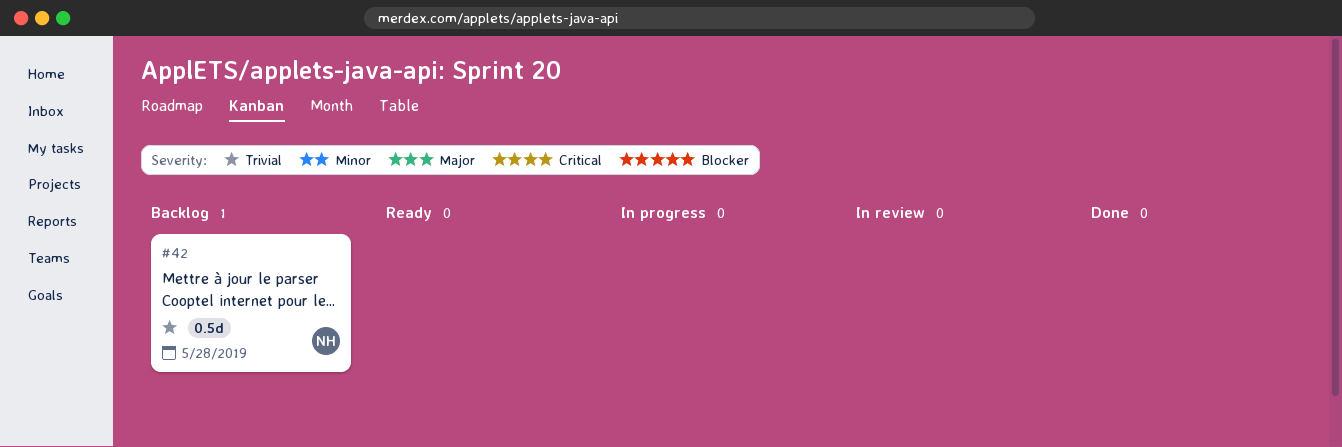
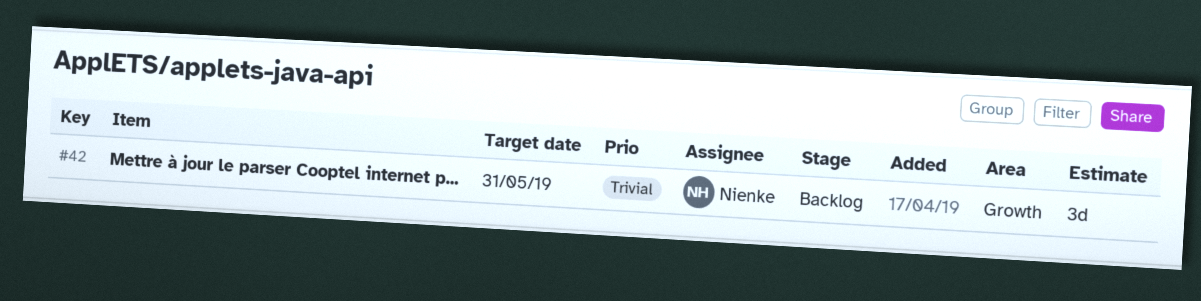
#42, estimate: 0.5d -> 3d
#42, due: May 28 -> May 31

